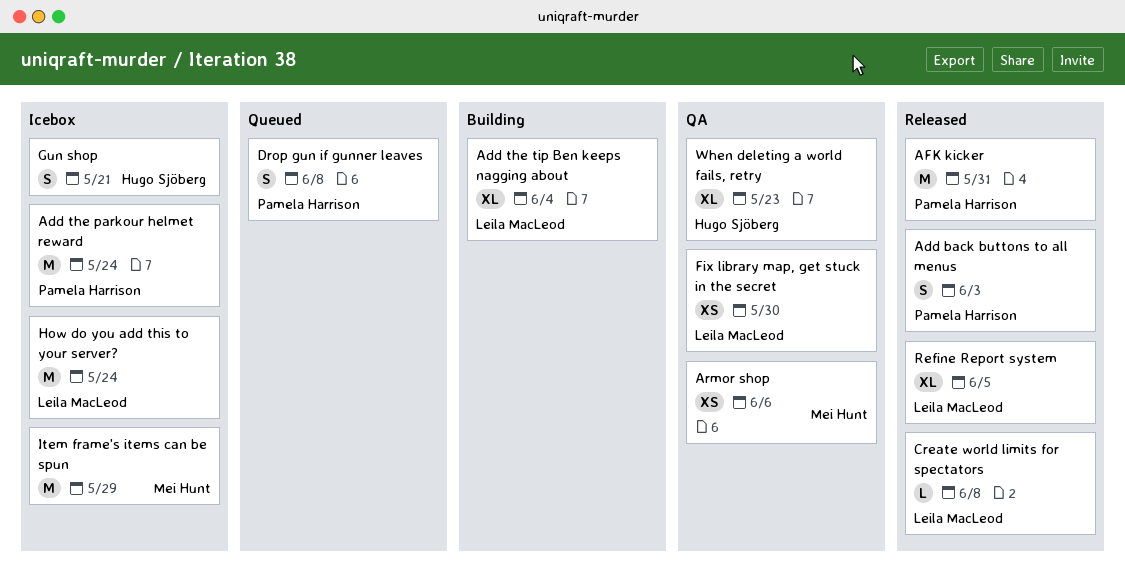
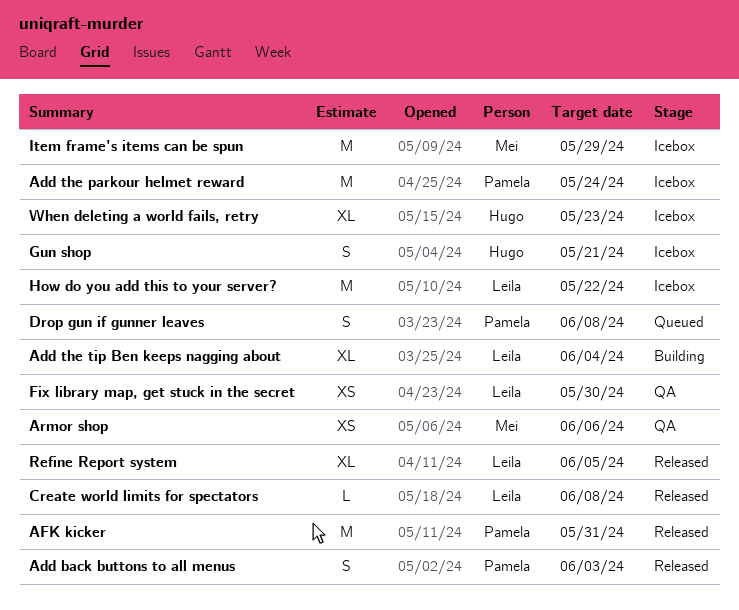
How do you add this to your server?, due: May 24 -> May 22
When deleting a world fails, retry, status: QA -> Icebox

